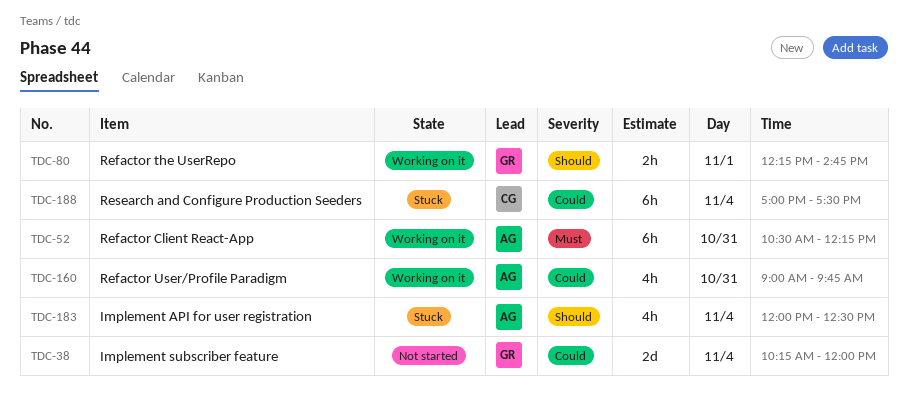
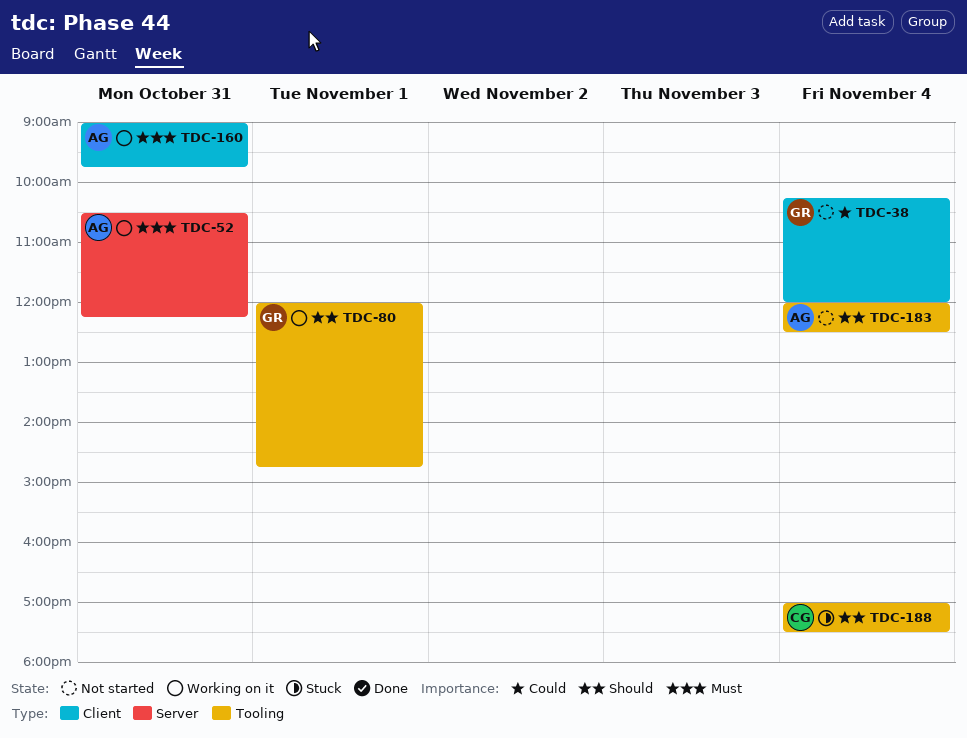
TDC-80, begins: 12:15 -> 12:00
TDC-160, priority: Could -> Must
TDC-183, status: Stuck -> Not started
TDC-188, priority: Could -> Should

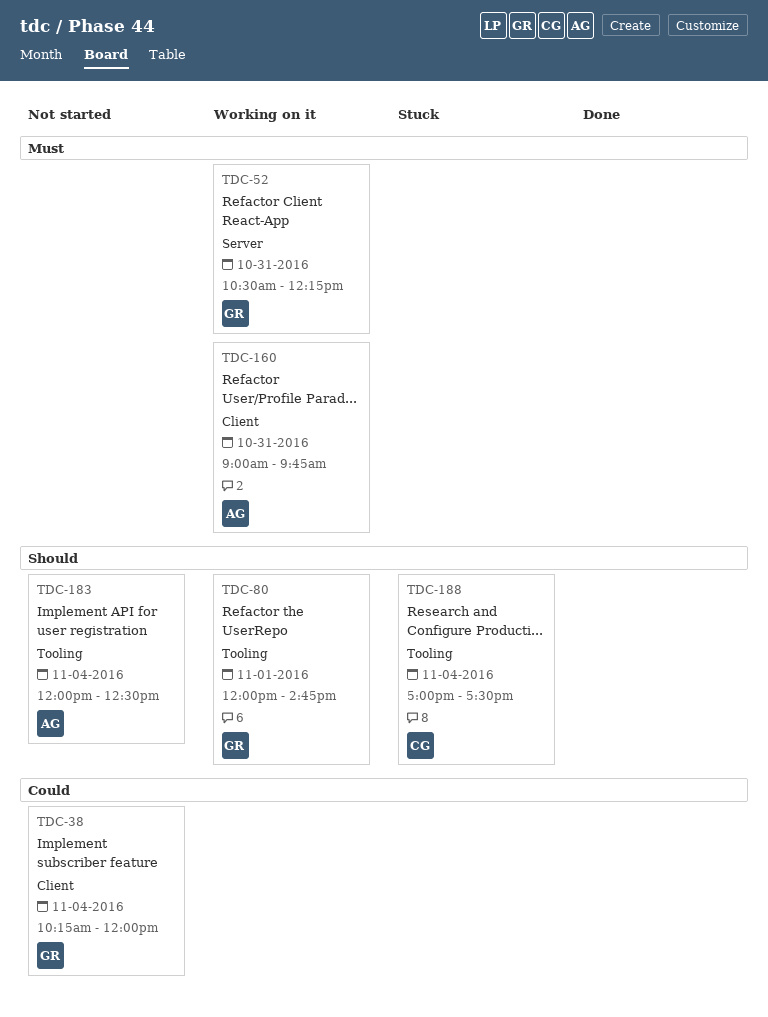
TDC-52, owner: AG -> GR

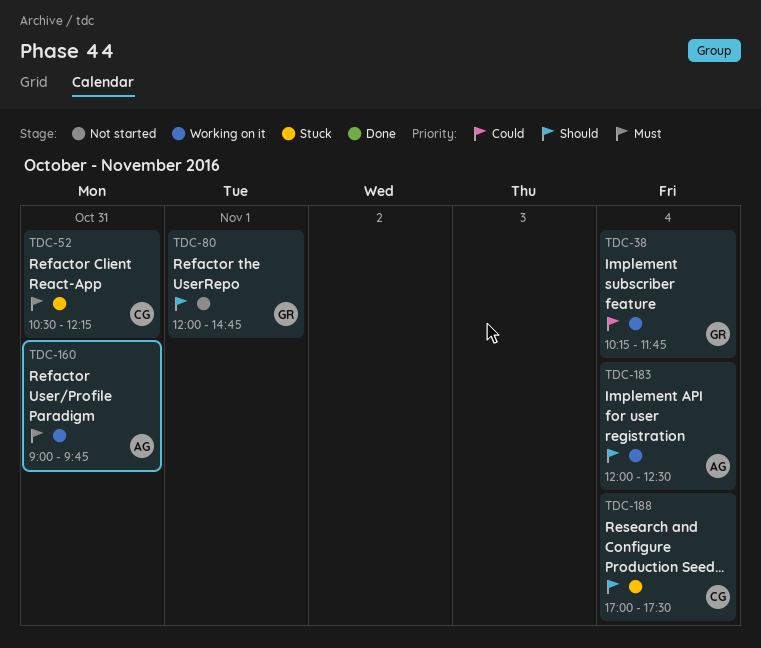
TDC-38, status: Not started -> Working on it
TDC-38, ends: 12:00 -> 11:45
TDC-52, status: Working on it -> Stuck
TDC-52, owner: GR -> CG
TDC-80, status: Working on it -> Not started
TDC-183, status: Not started -> Working on it

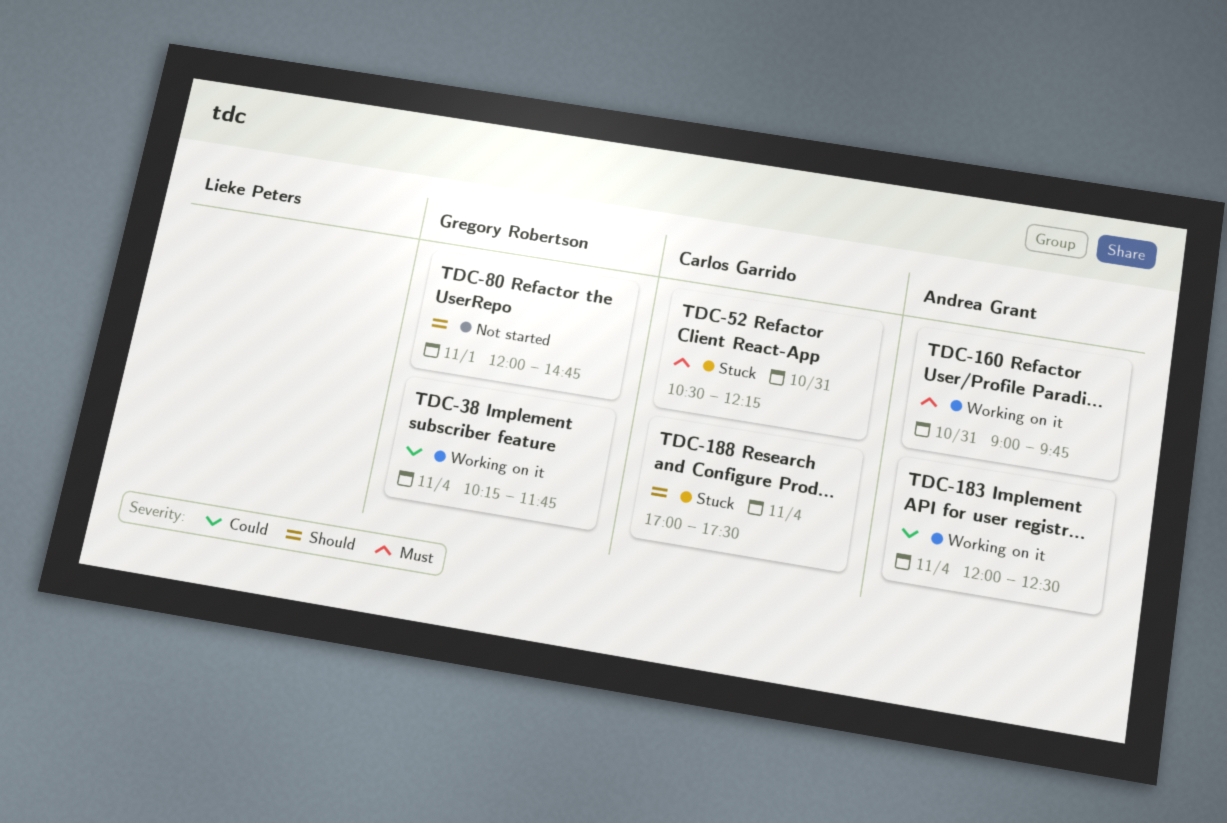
TDC-183, priority: Should -> Could

